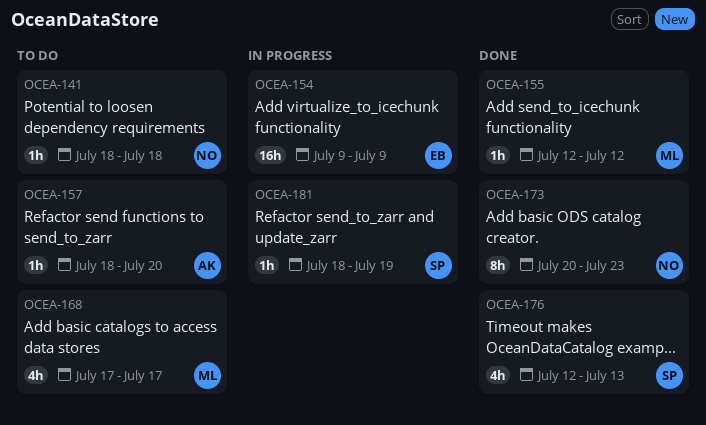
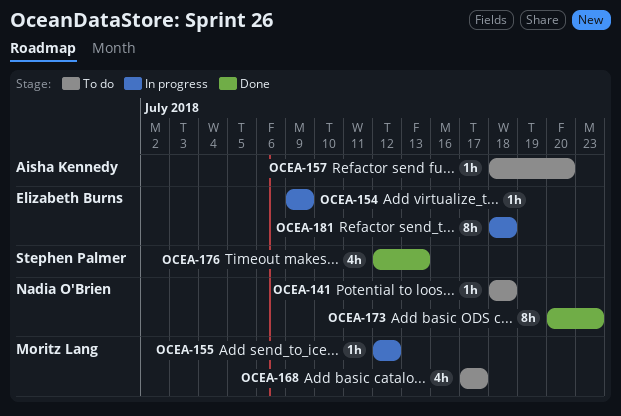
OCEA-154, estimate: 16h -> 1h
OCEA-155, status: Done -> In progress
OCEA-181, owner: Stephen Palmer -> Elizabeth Burns
OCEA-181, estimate: 1h -> 8h
OCEA-181, due: Jul 19 -> Jul 18

